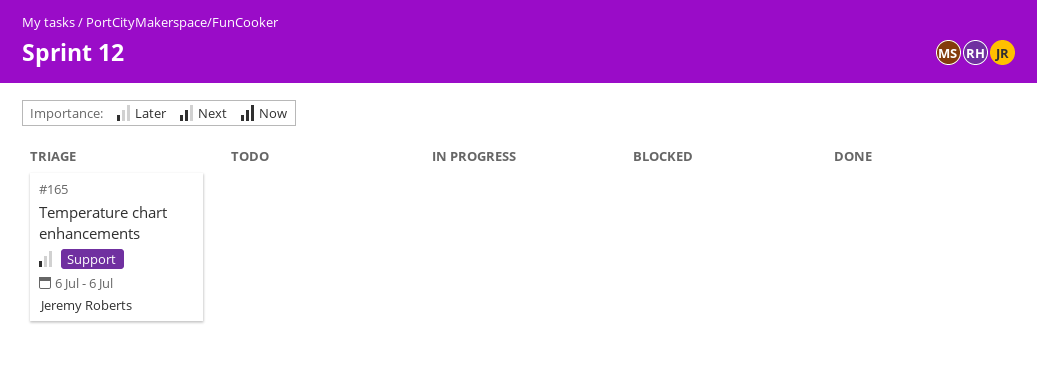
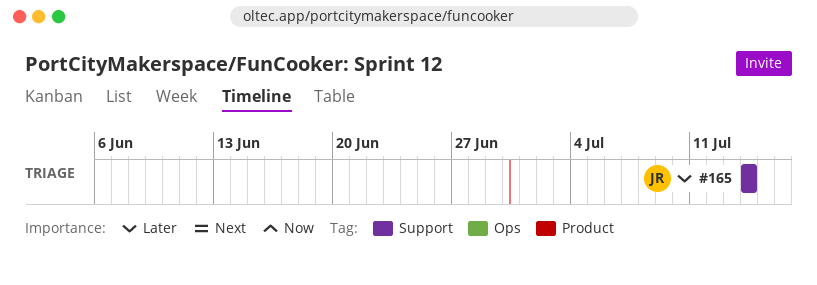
#165, start: Jul 6 -> Jul 14
#165, due: Jul 6 -> Jul 14

